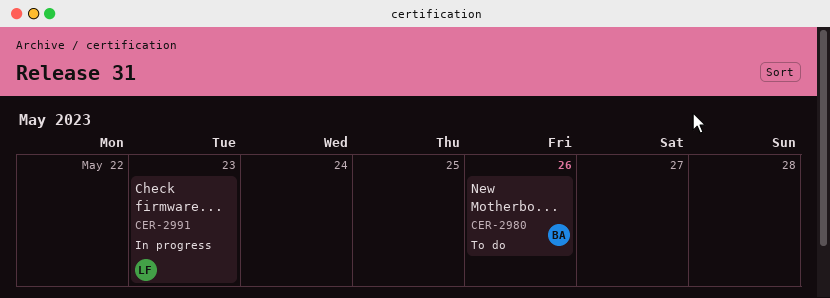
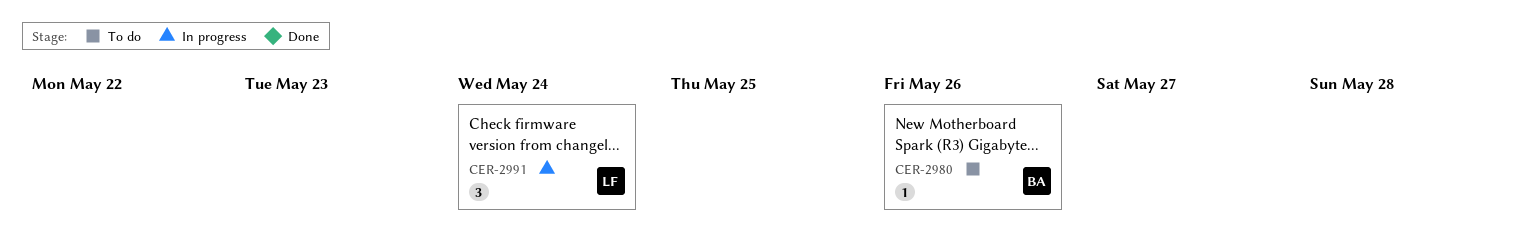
CER-2991, due: May 23 -> May 24

